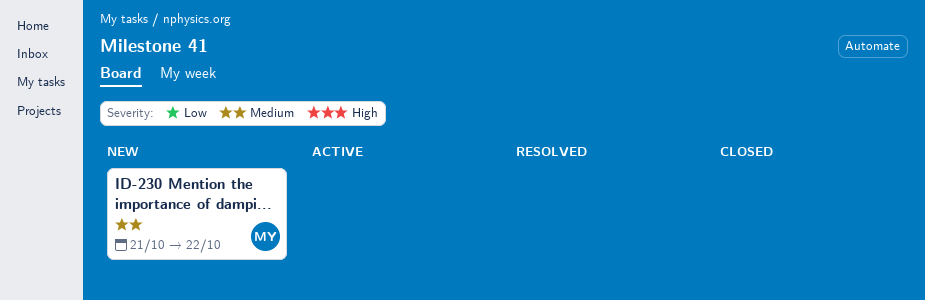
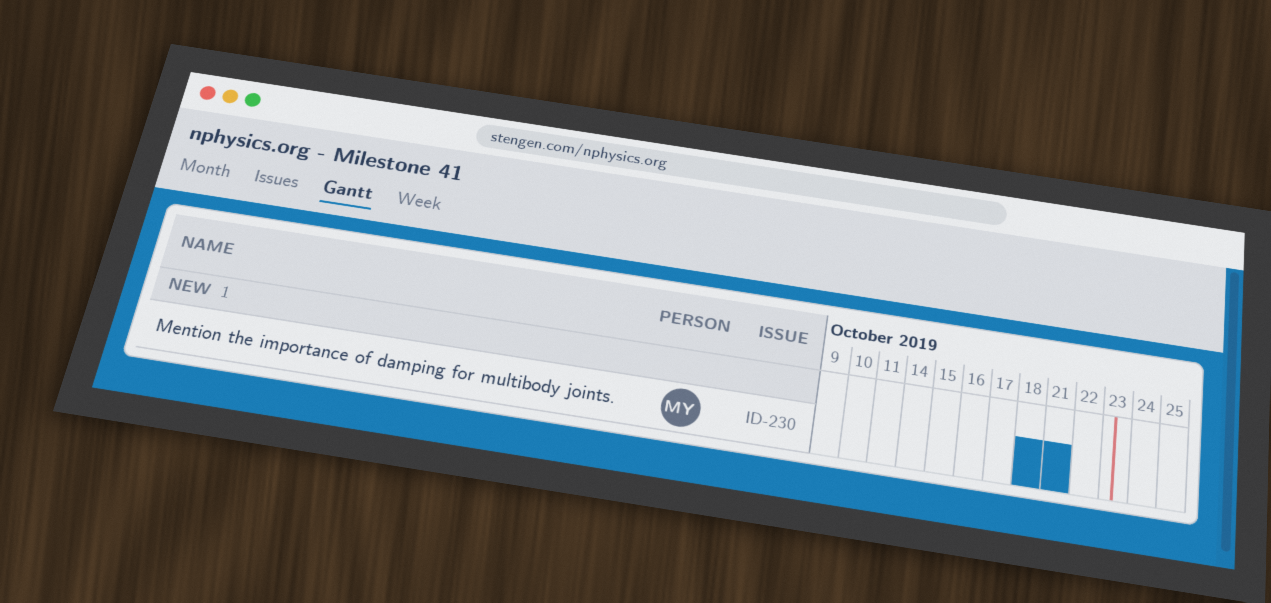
ID-230, start: Oct 21 -> Oct 18
ID-230, due: Oct 22 -> Oct 21

